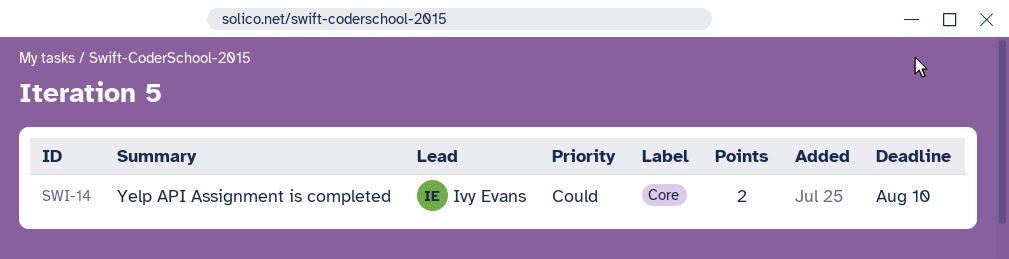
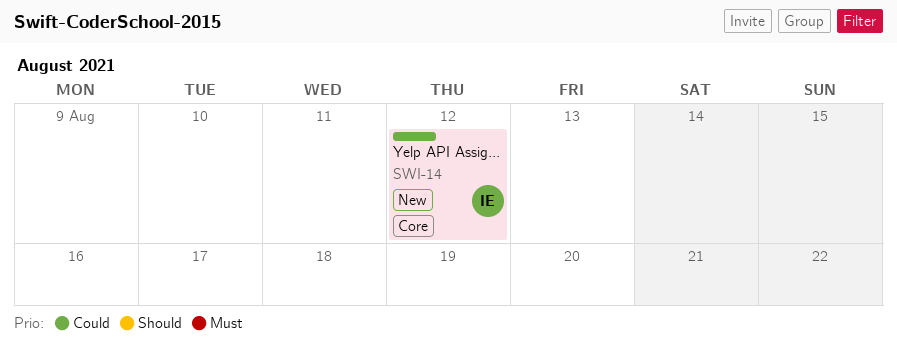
SWI-14, due: Aug 10 -> Aug 12

